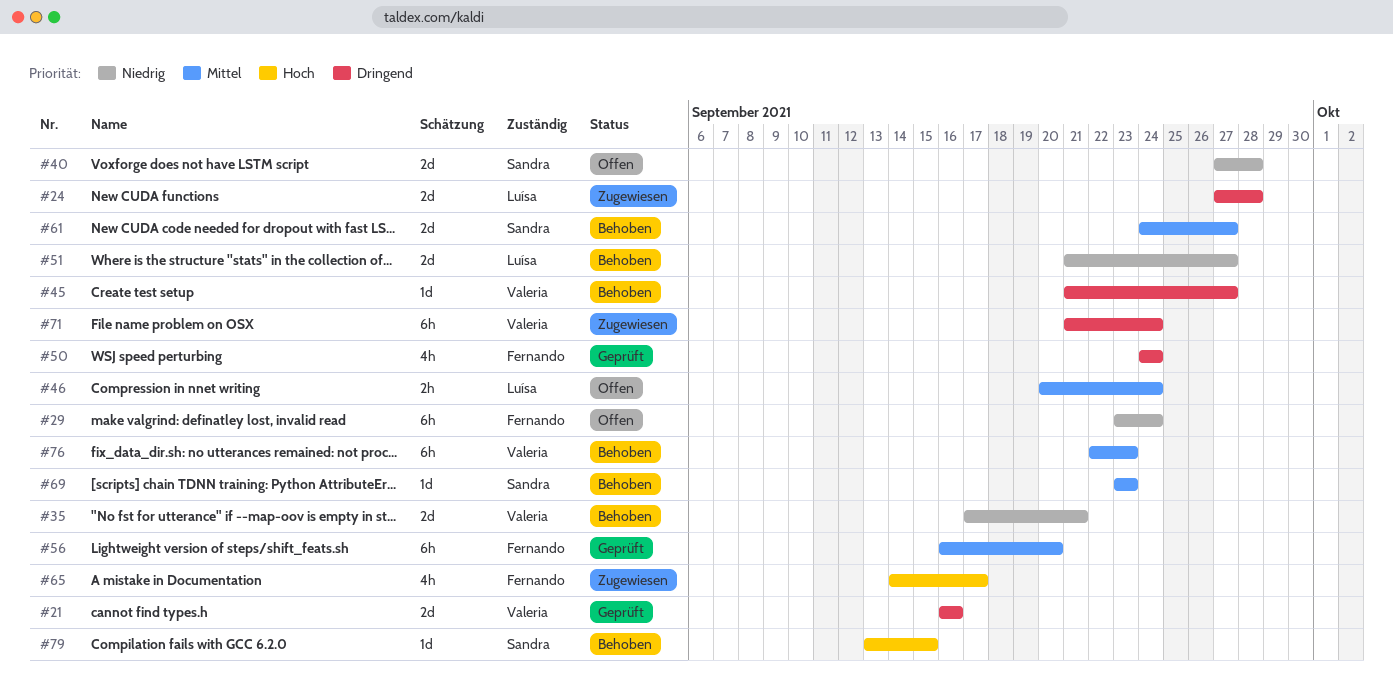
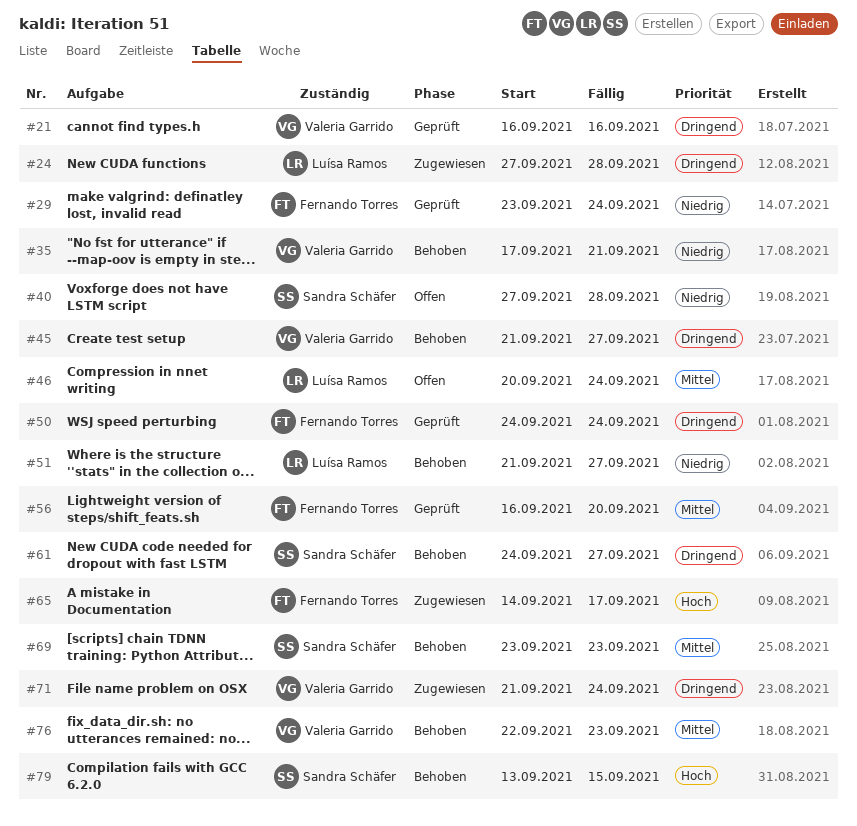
#29, status: Offen -> Geprüft
#61, priority: Mittel -> Dringend

